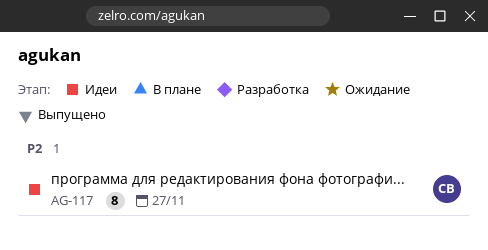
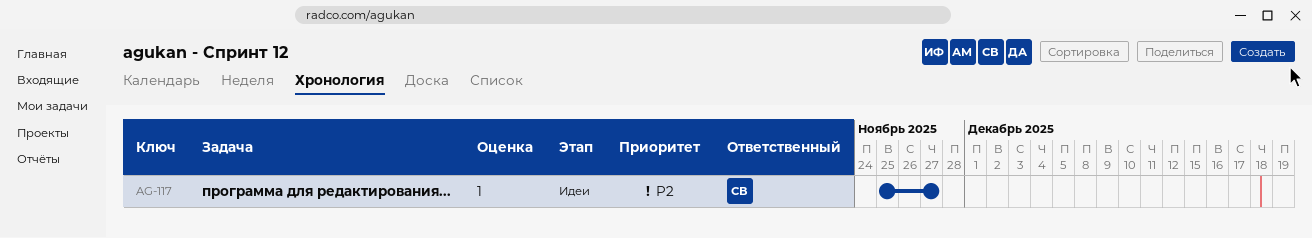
AG-117, estimate: 8 -> 1

